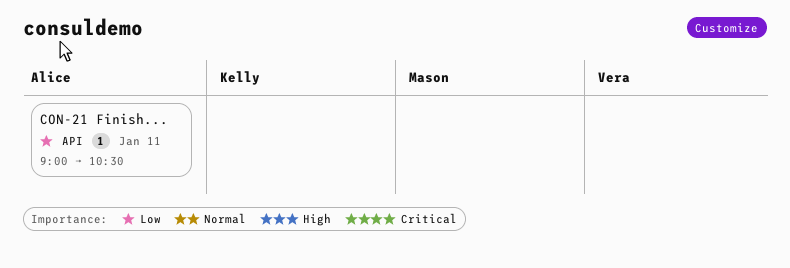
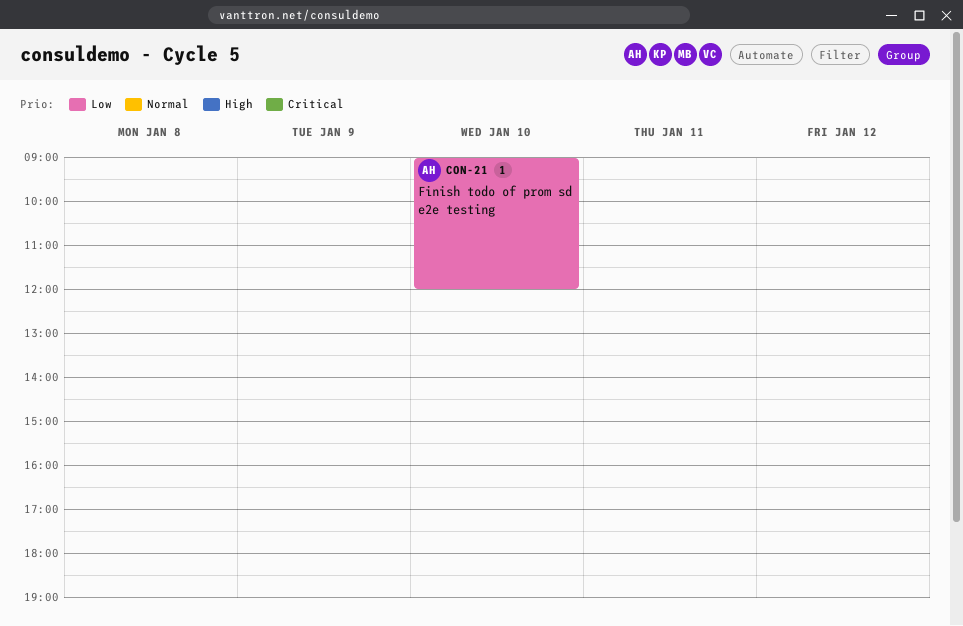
CON-21, day: Jan 11 -> Jan 10
CON-21, ends: 10:30 -> 12:00

